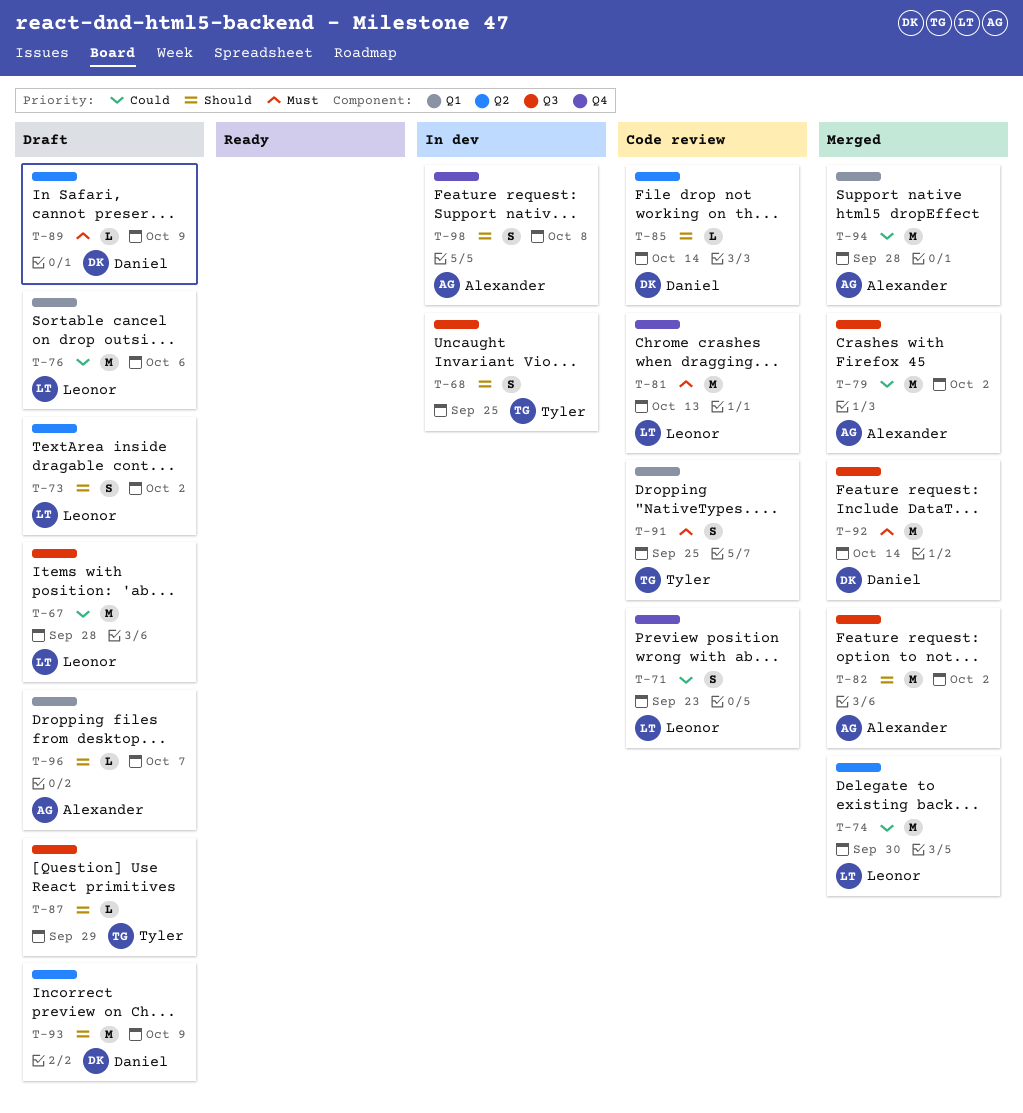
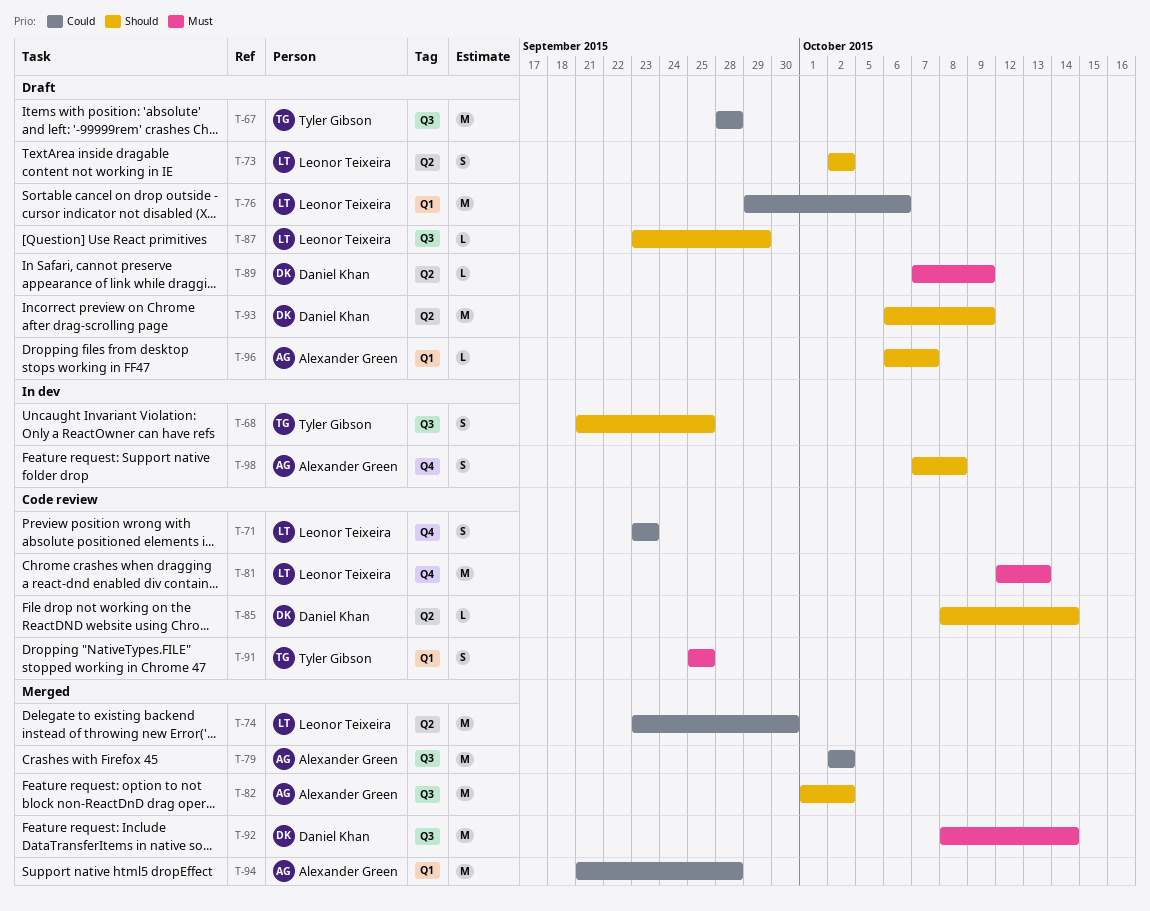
T-67, owner: Leonor Teixeira -> Tyler Gibson
T-87, owner: Tyler Gibson -> Leonor Teixeira

